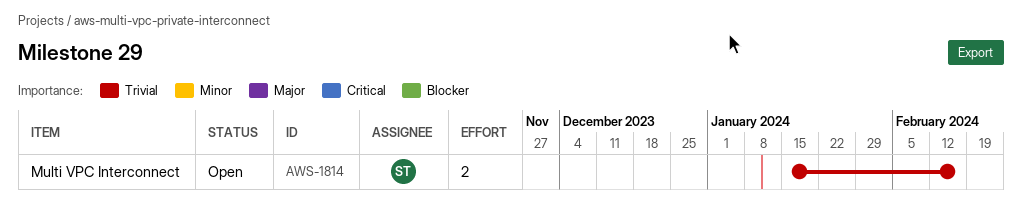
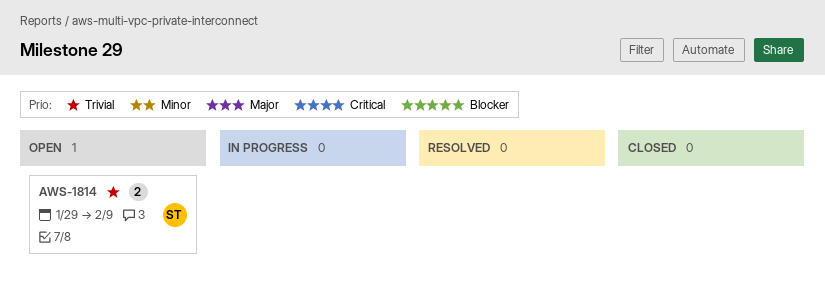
AWS-1814, start: Jan 15 -> Jan 29
AWS-1814, due: Feb 16 -> Feb 9

